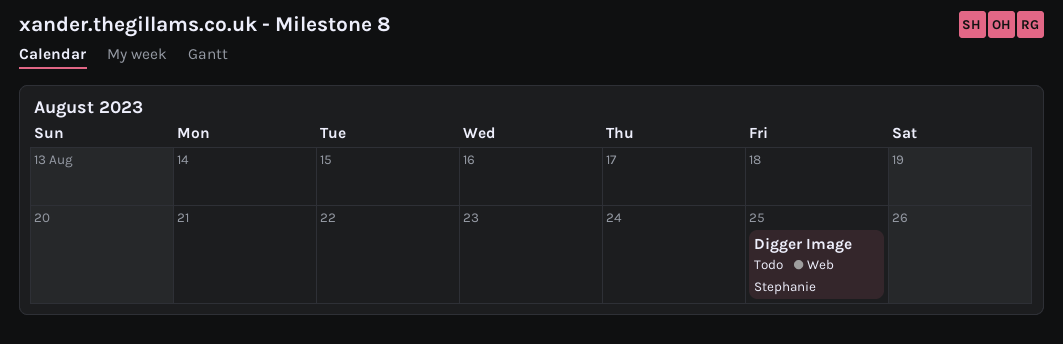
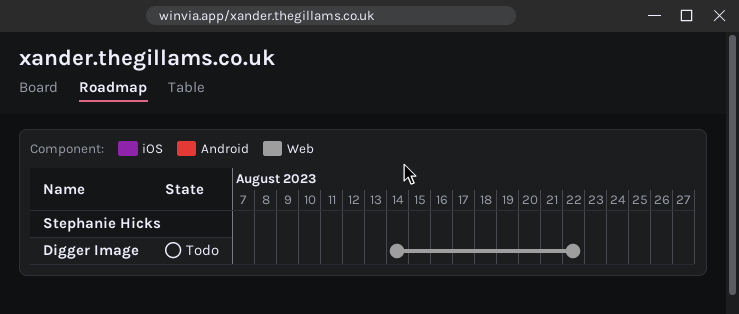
Digger Image, due: Aug 25 -> Aug 22

